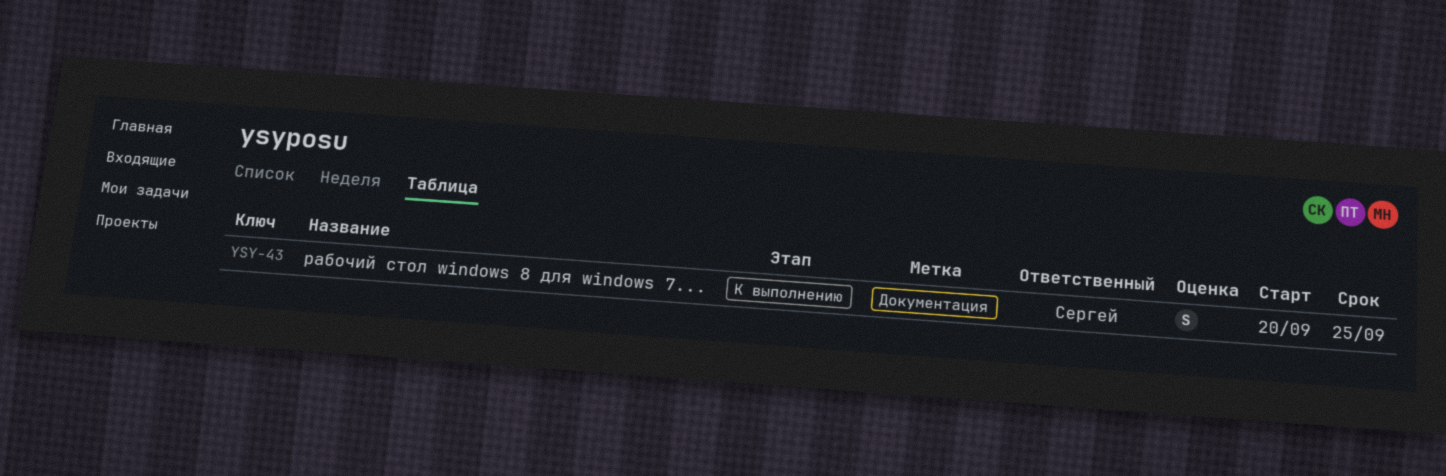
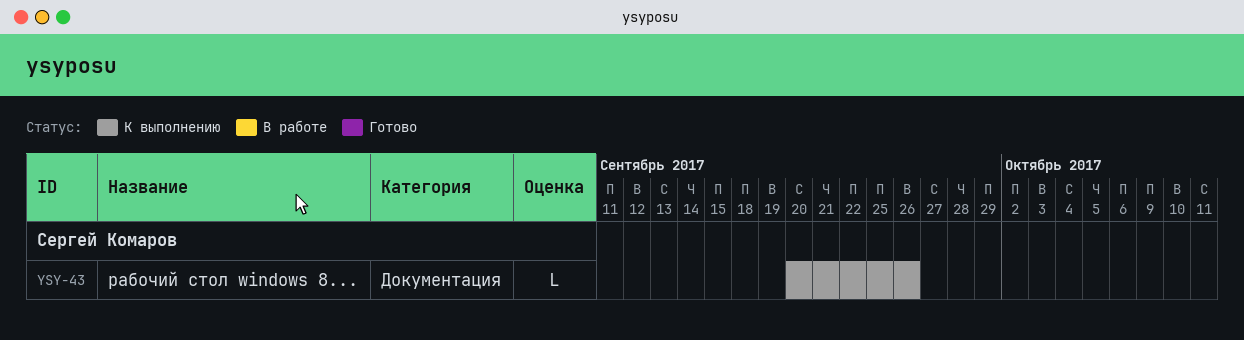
YSY-43, estimate: S -> L
YSY-43, due: Sep 25 -> Sep 26

